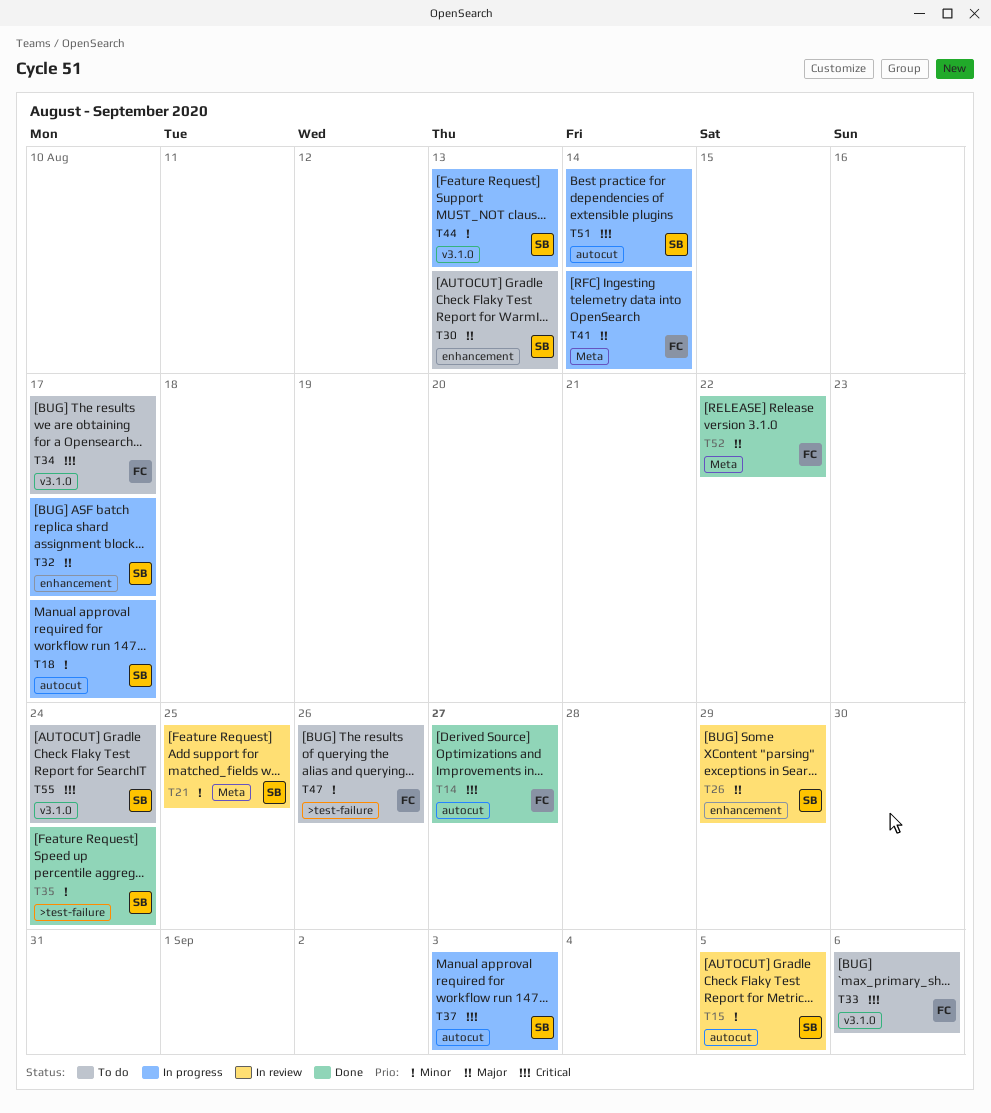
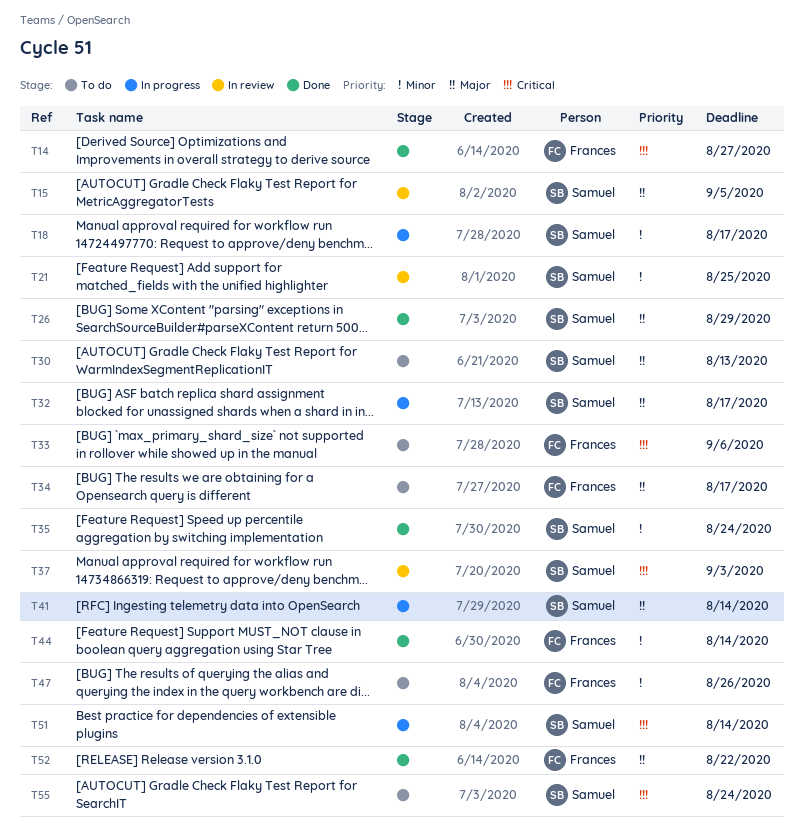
T15, priority: Minor -> Major
T26, status: In review -> Done
T34, priority: Critical -> Major
T37, status: In progress -> In review
T41, owner: Frances -> Samuel
T44, status: In progress -> Done
T44, owner: Samuel -> Frances
T44, due: Aug 13 -> Aug 14

